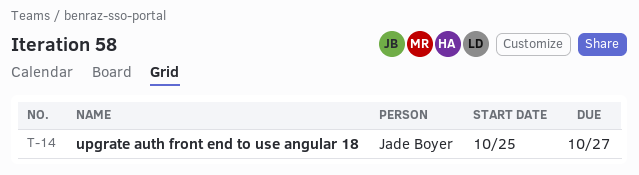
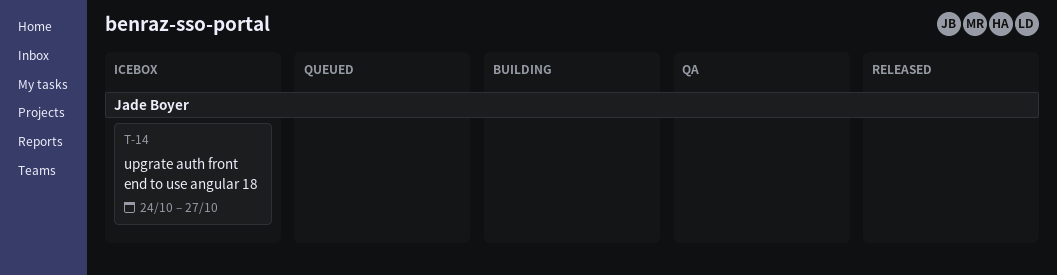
T-14, start: Oct 25 -> Oct 24

